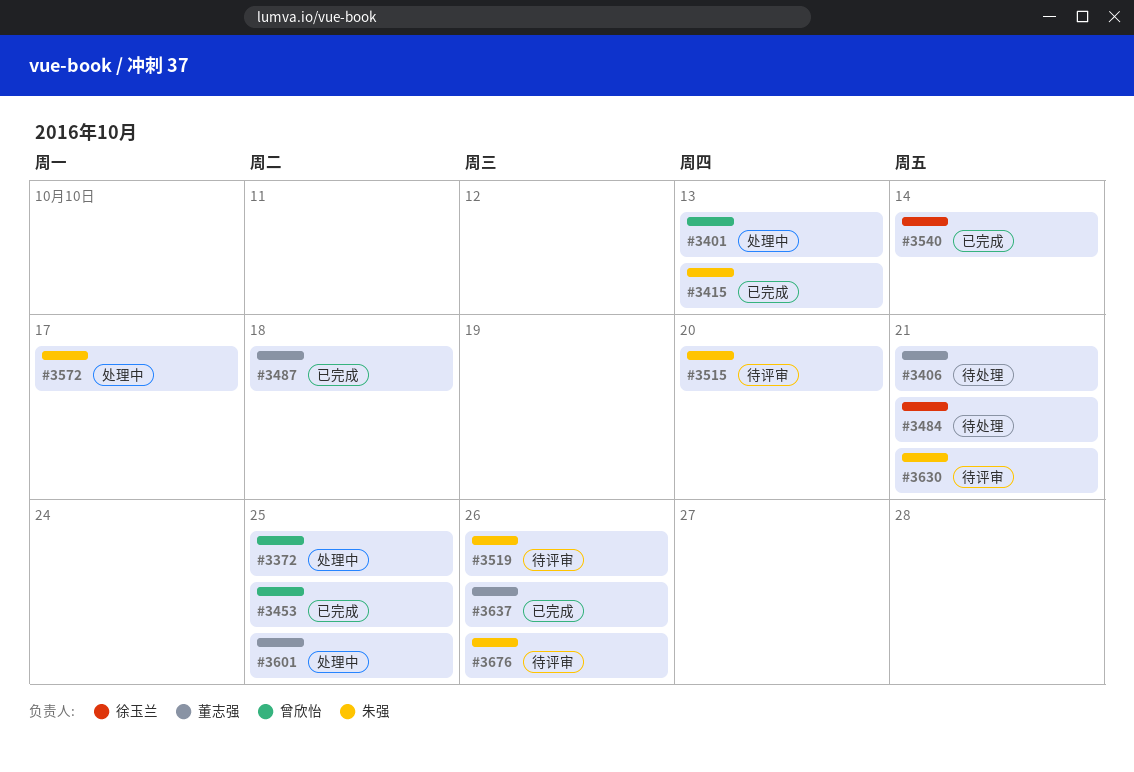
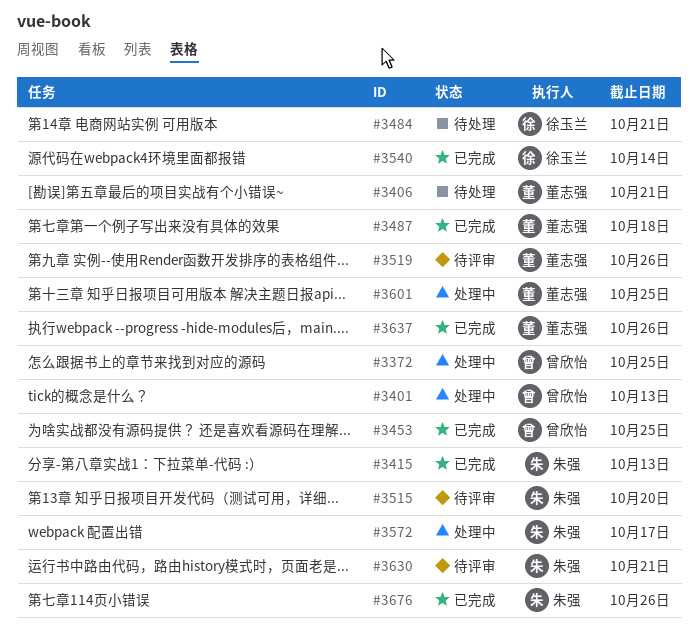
#3519, owner: 朱强 -> 董志强
#3676, status: 待评审 -> 已完成

